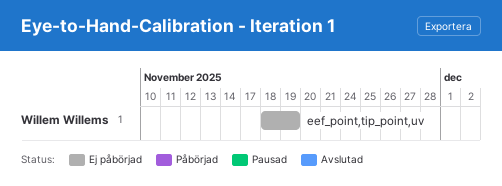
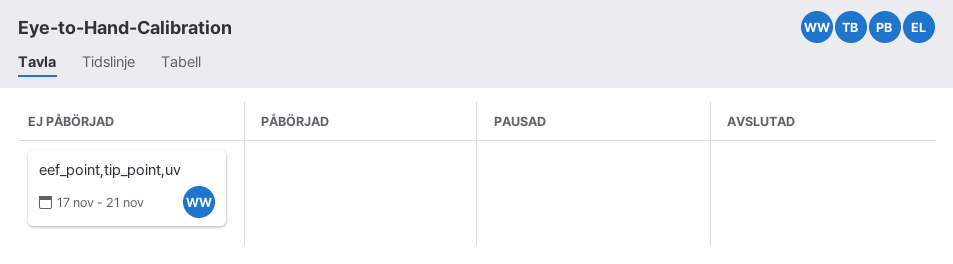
eef_point,tip_point,uv, start: Nov 18 -> Nov 17
eef_point,tip_point,uv, due: Nov 19 -> Nov 21

